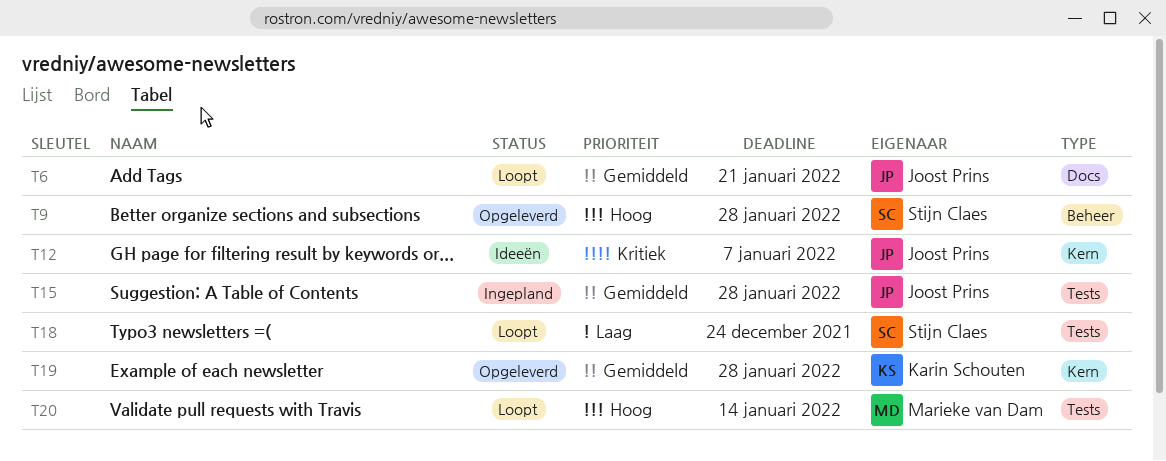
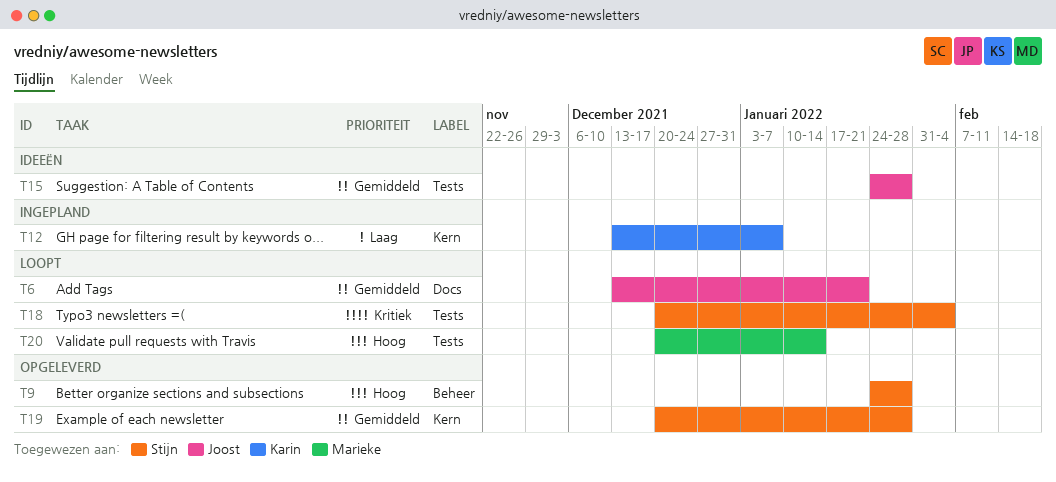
T12, status: Ideeën -> Ingepland
T12, owner: Joost Prins -> Karin Schouten
T12, priority: Kritiek -> Laag
T15, status: Ingepland -> Ideeën
T18, priority: Laag -> Kritiek
T18, due: Dec 24 -> Feb 4
T19, owner: Karin Schouten -> Stijn Claes

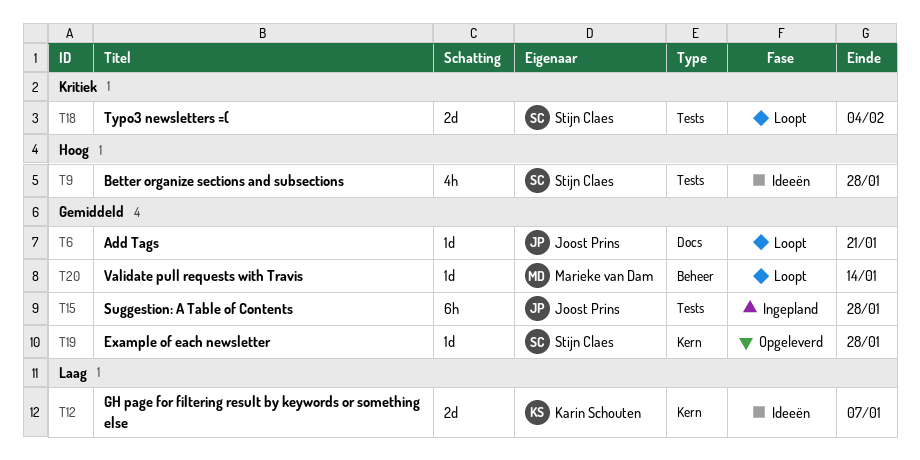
T9, status: Opgeleverd -> Ideeën
T9, label: Beheer -> Tests
T12, status: Ingepland -> Ideeën
T15, status: Ideeën -> Ingepland
T20, priority: Hoog -> Gemiddeld
T20, label: Tests -> Beheer

